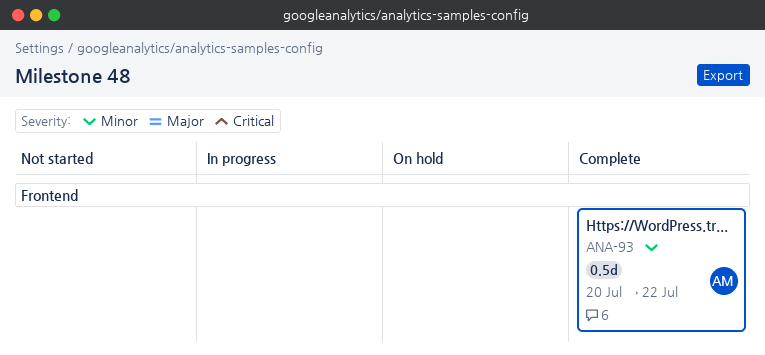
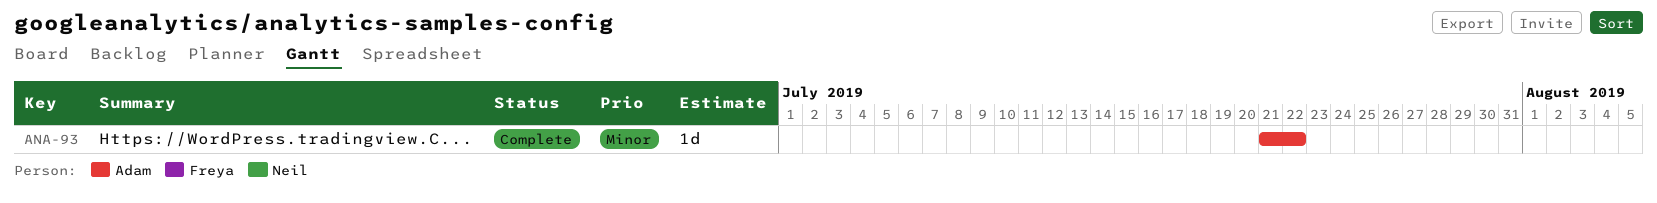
ANA-93, estimate: 0.5d -> 1d
ANA-93, start: Jul 20 -> Jul 21

